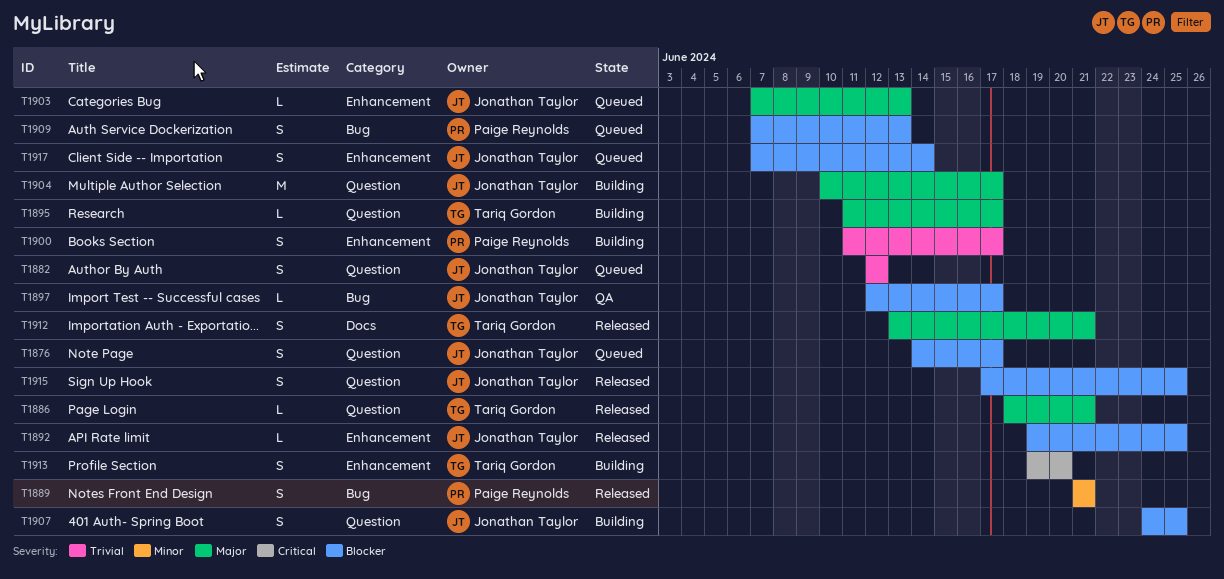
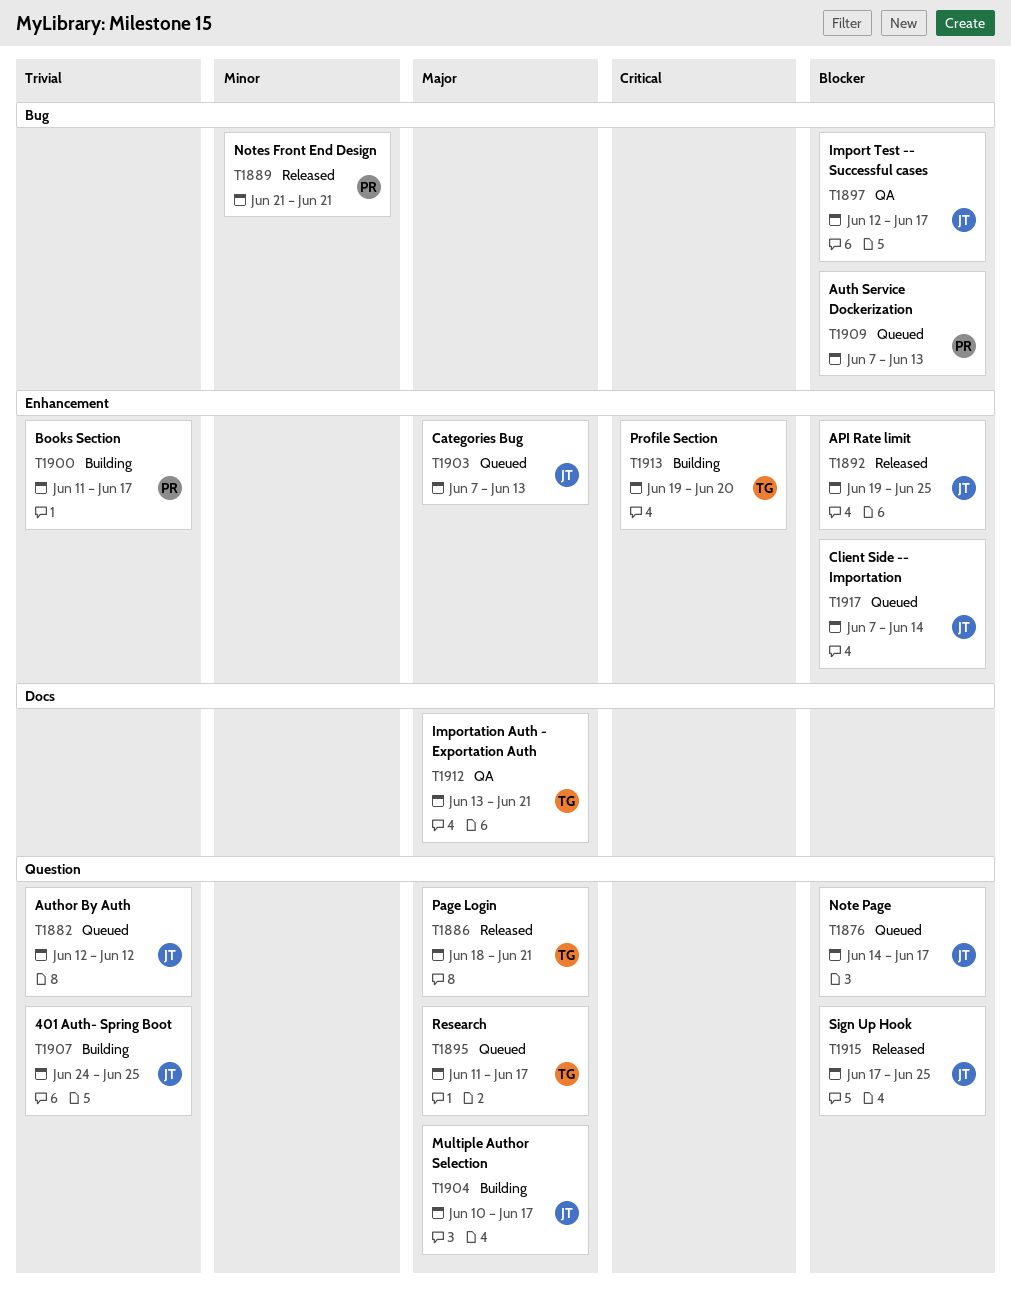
T1895, status: Building -> Queued
T1907, priority: Blocker -> Trivial
T1912, status: Released -> QA

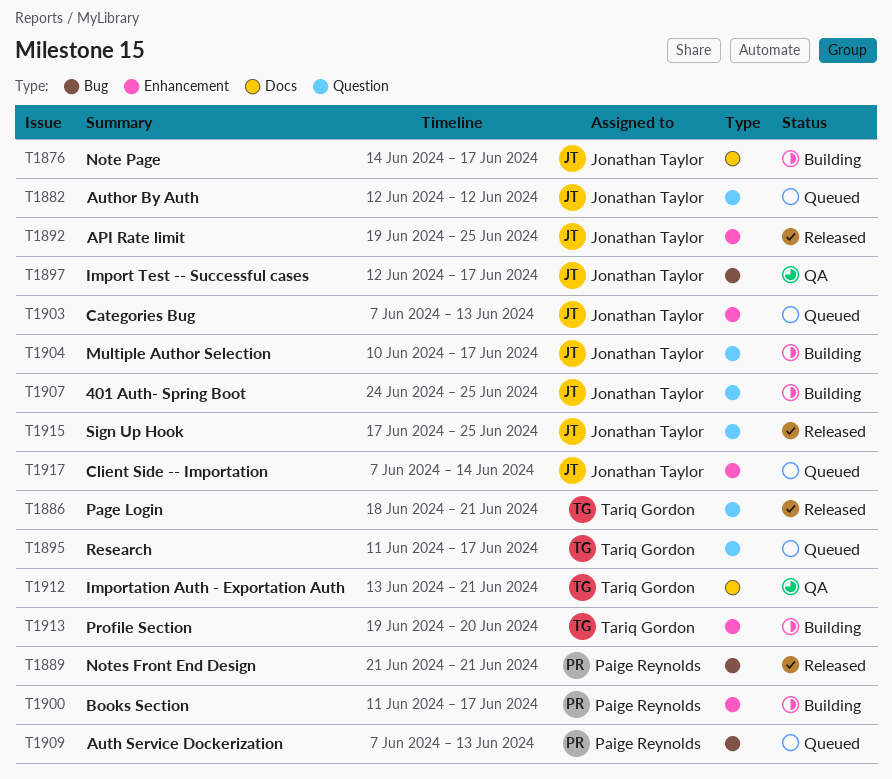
T1876, status: Queued -> Building
T1876, label: Question -> Docs

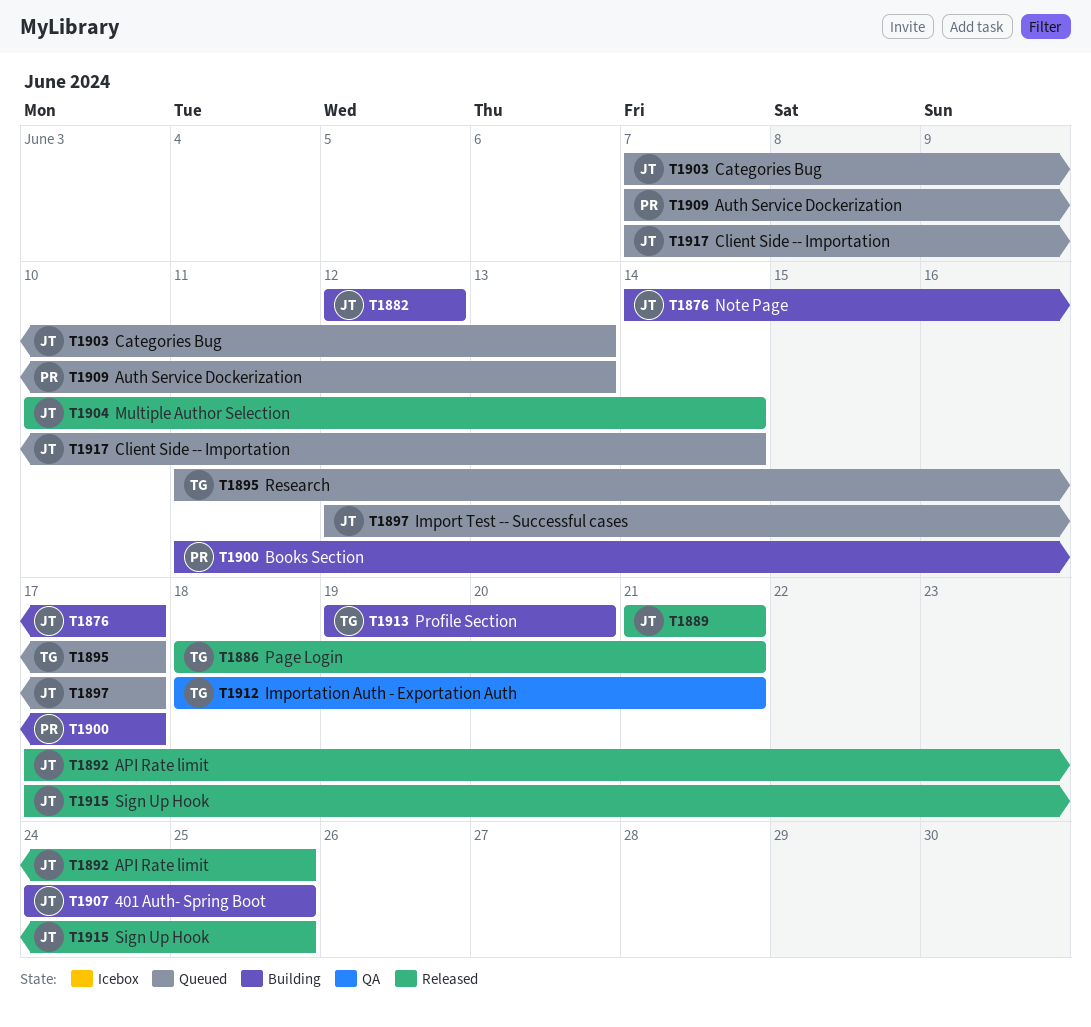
T1882, status: Queued -> Building
T1889, owner: Paige Reynolds -> Jonathan Taylor
T1892, start: Jun 19 -> Jun 17
T1897, status: QA -> Queued
T1904, status: Building -> Released
T1904, due: Jun 17 -> Jun 14
T1912, start: Jun 13 -> Jun 18

